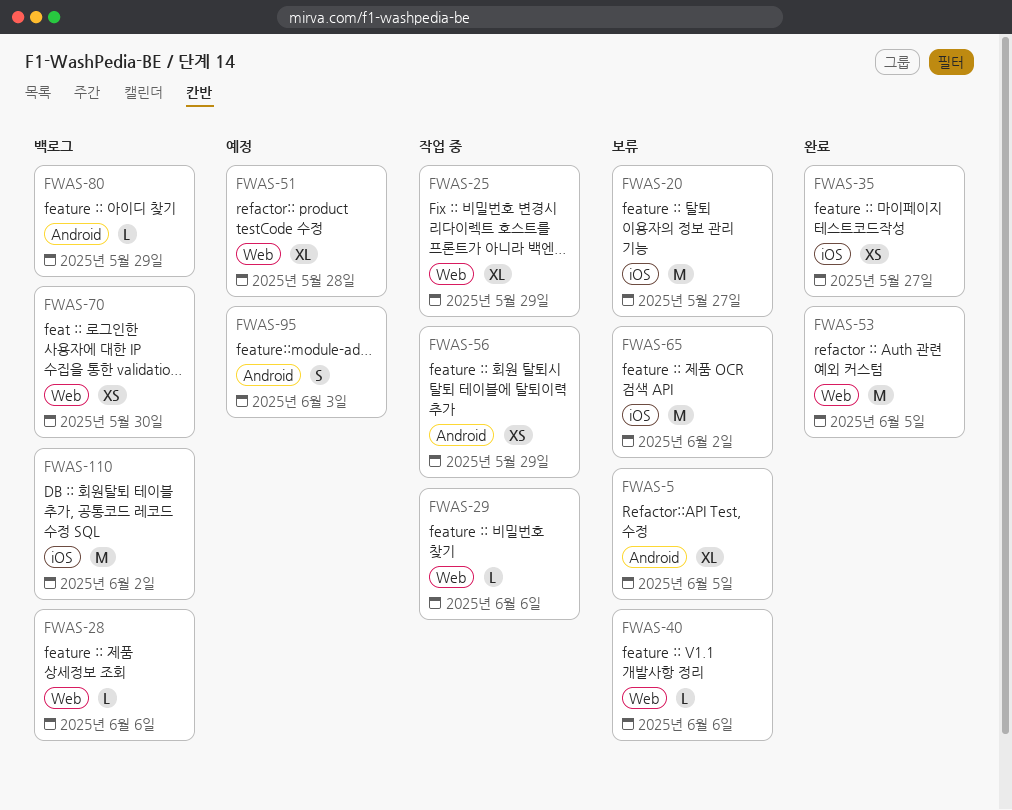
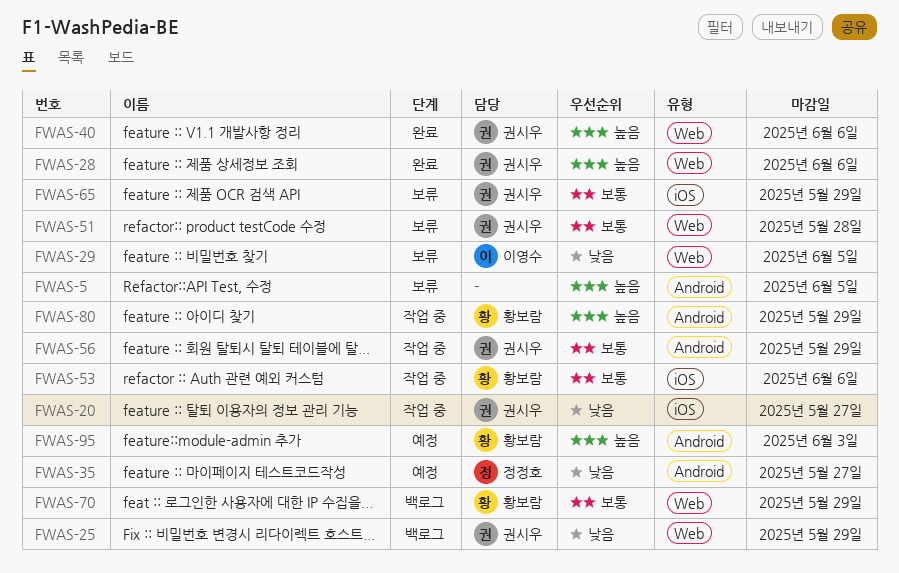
FWAS-20, status: 보류 -> 작업 중
FWAS-25, status: 작업 중 -> 백로그
FWAS-28, status: 백로그 -> 완료
FWAS-29, status: 작업 중 -> 보류
FWAS-29, due: Jun 6 -> Jun 5
FWAS-35, status: 완료 -> 예정
FWAS-35, label: iOS -> Android
FWAS-40, status: 보류 -> 완료
FWAS-51, status: 예정 -> 보류
FWAS-53, status: 완료 -> 작업 중
FWAS-53, label: Web -> iOS
FWAS-53, due: Jun 5 -> Jun 6
FWAS-65, due: Jun 2 -> May 29
FWAS-70, due: May 30 -> May 29
FWAS-80, status: 백로그 -> 작업 중
FWAS-110: present -> none

